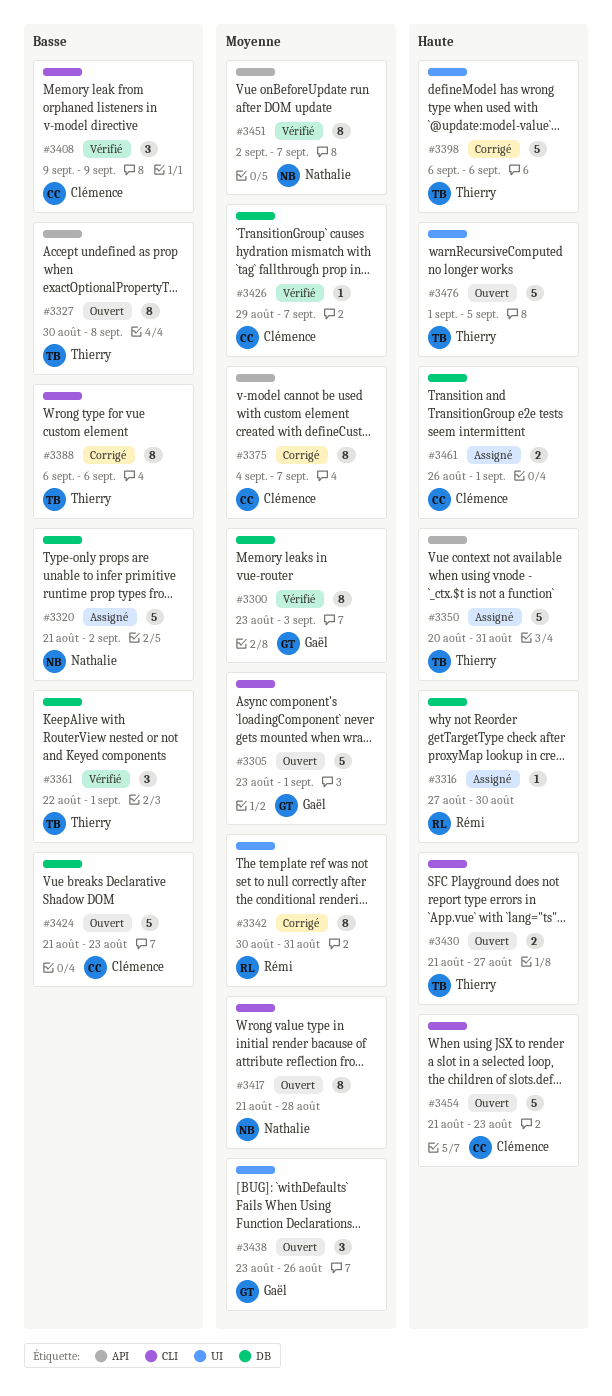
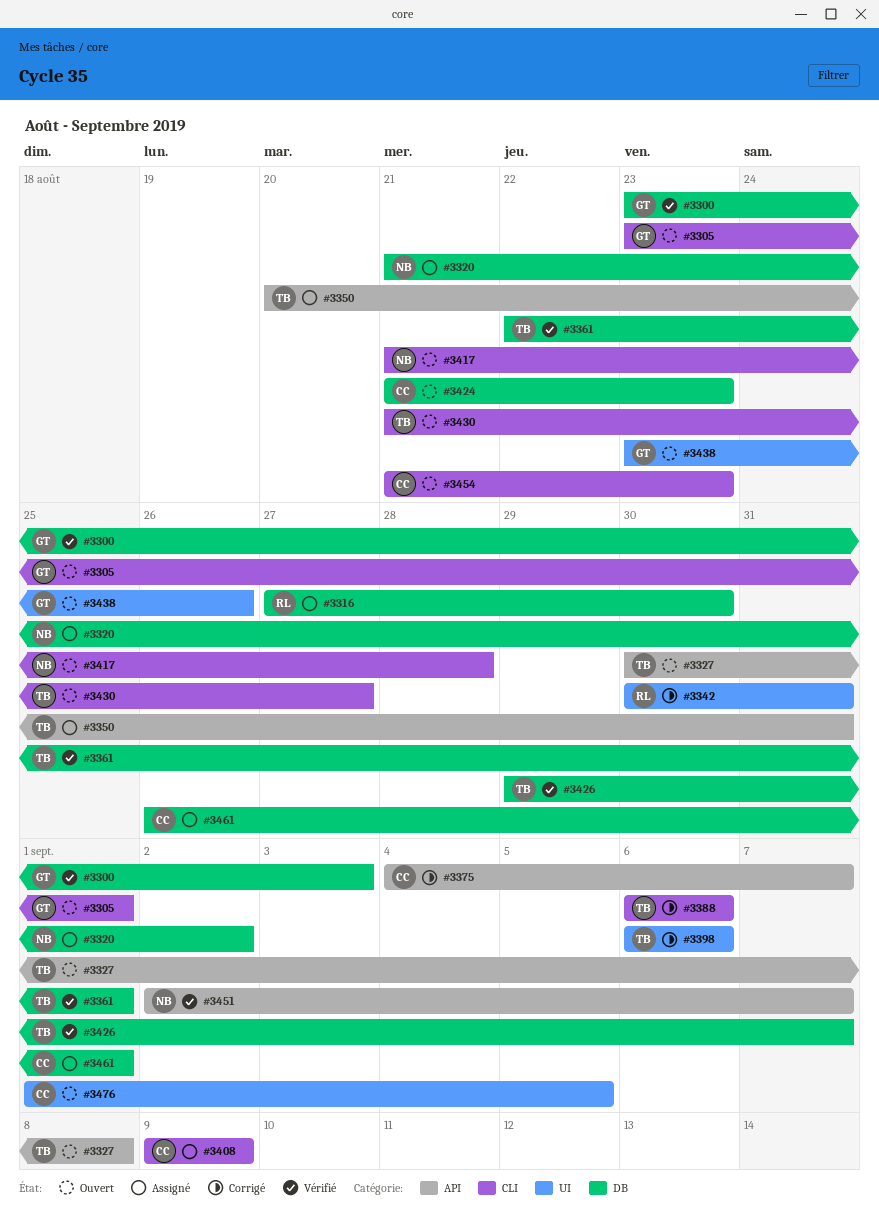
#3408, status: Vérifié -> Assigné
#3426, owner: Clémence -> Thierry
#3476, owner: Thierry -> Clémence

